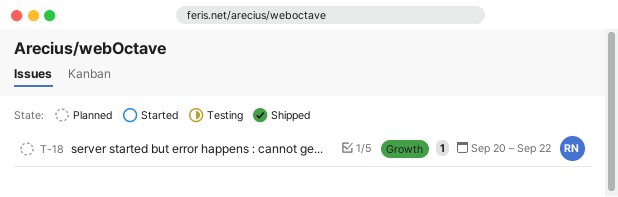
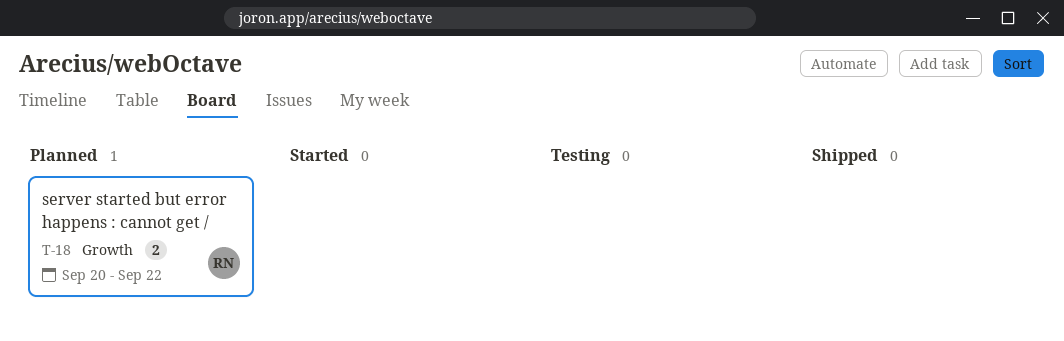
T-18, estimate: 1 -> 2

